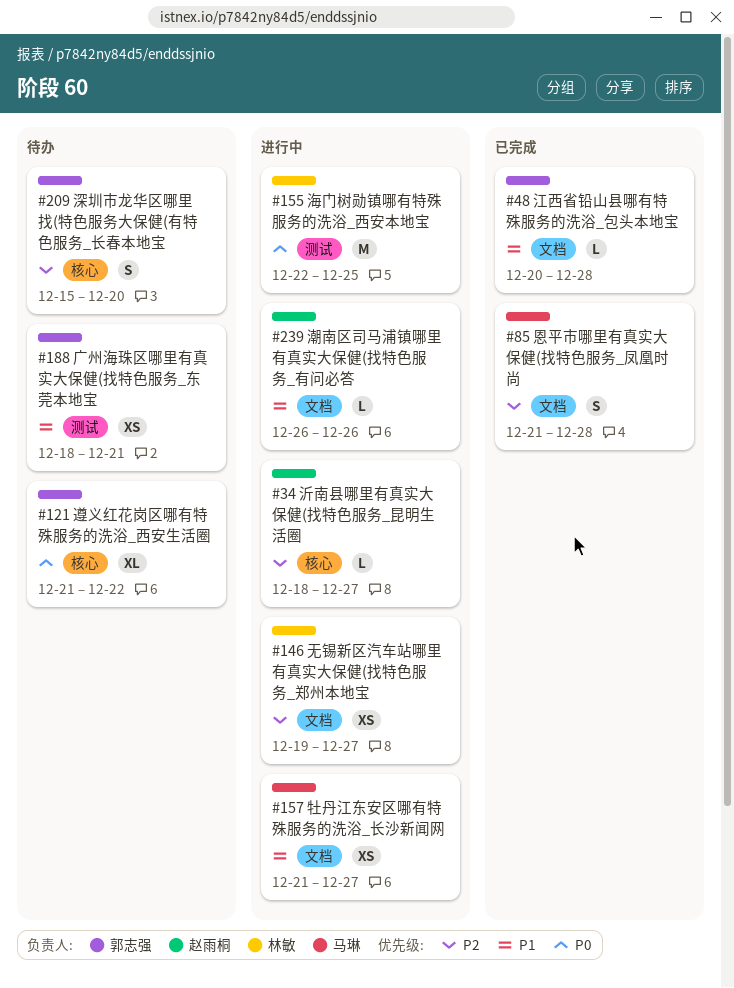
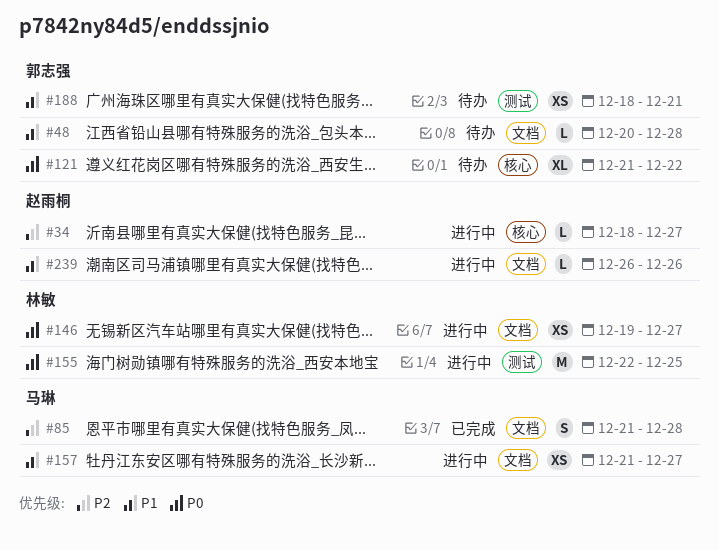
#48, status: 已完成 -> 待办
#146, priority: P2 -> P0
#209: present -> none

